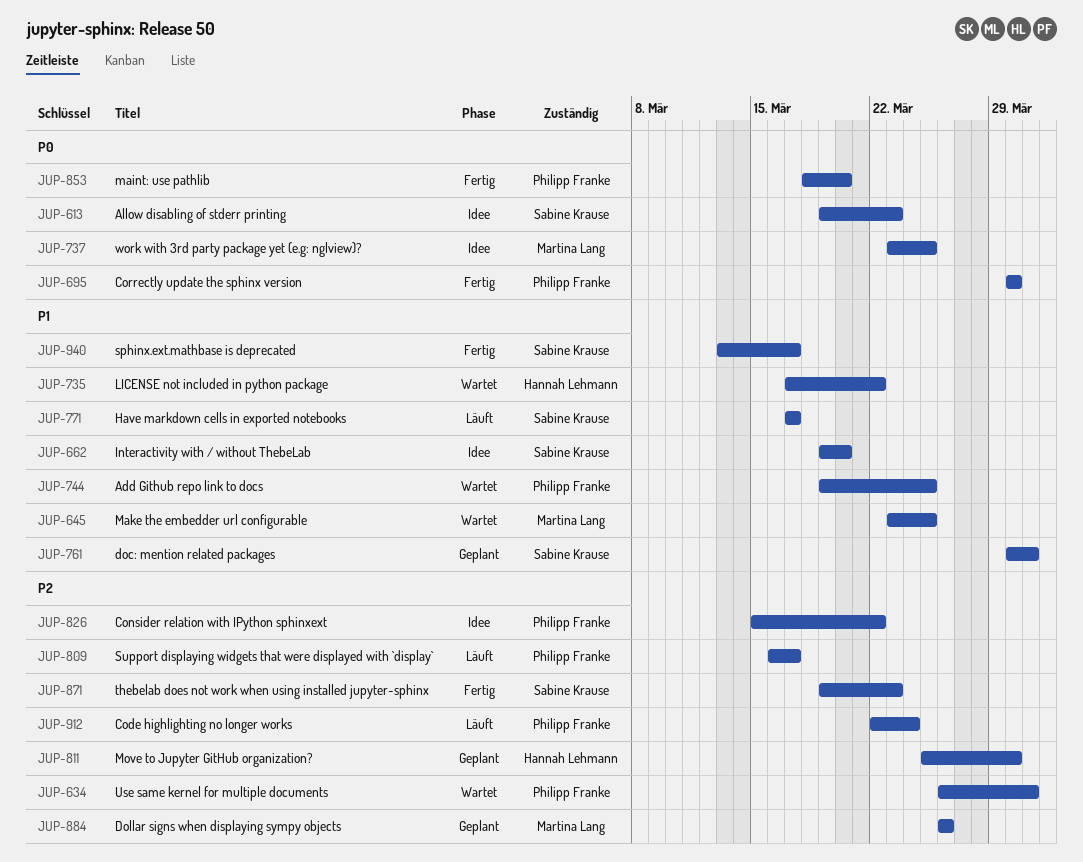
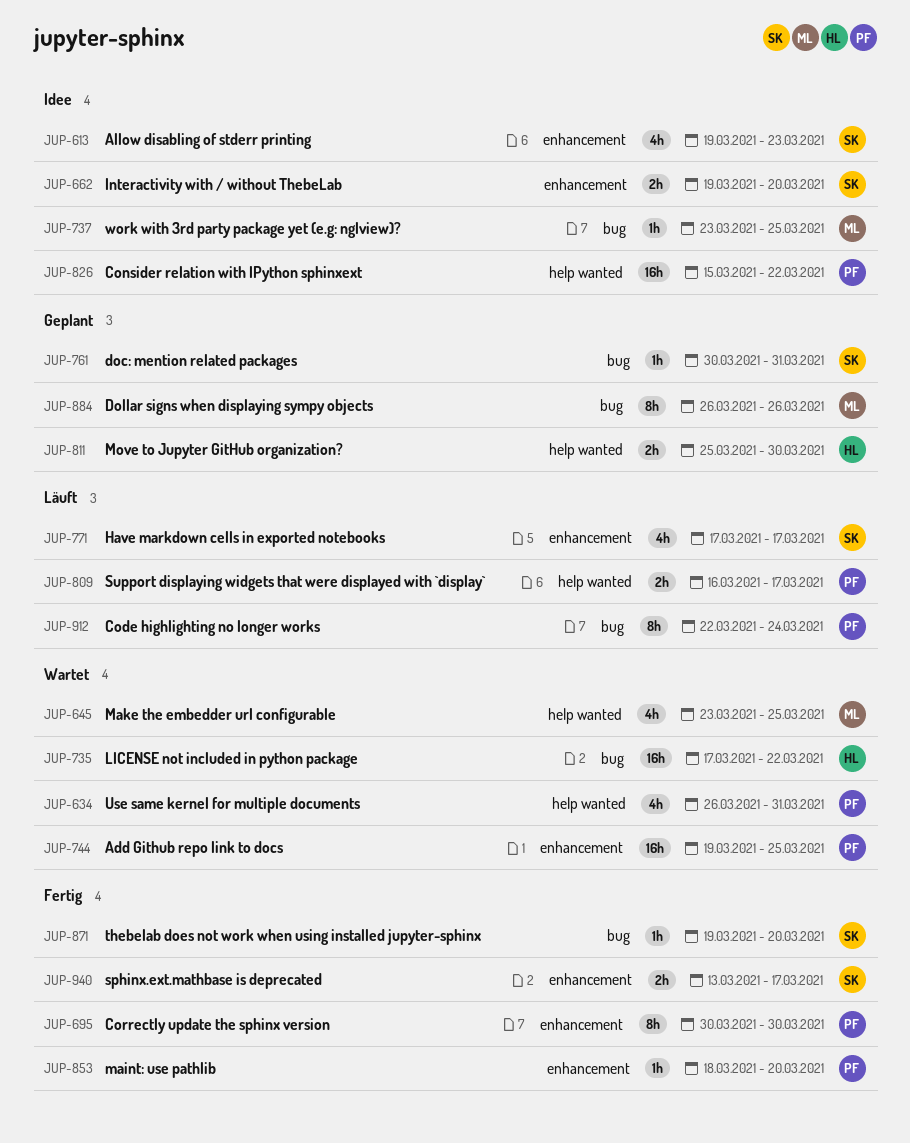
JUP-871, due: Mar 23 -> Mar 20

